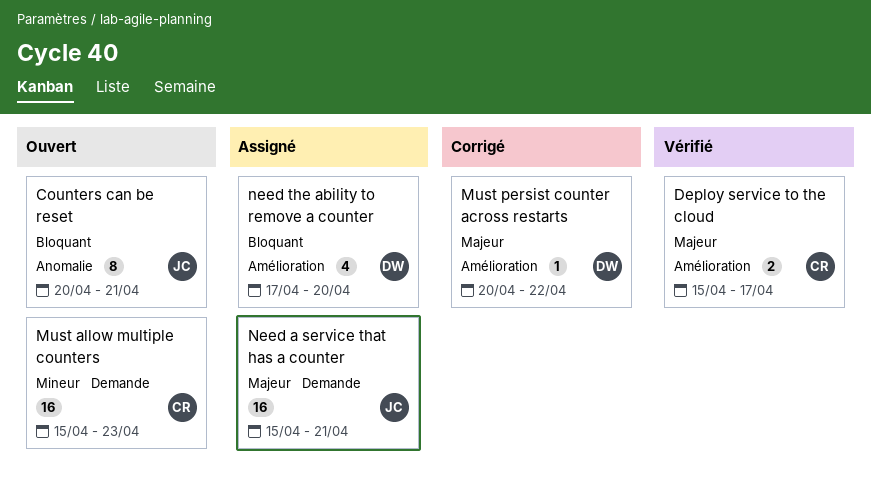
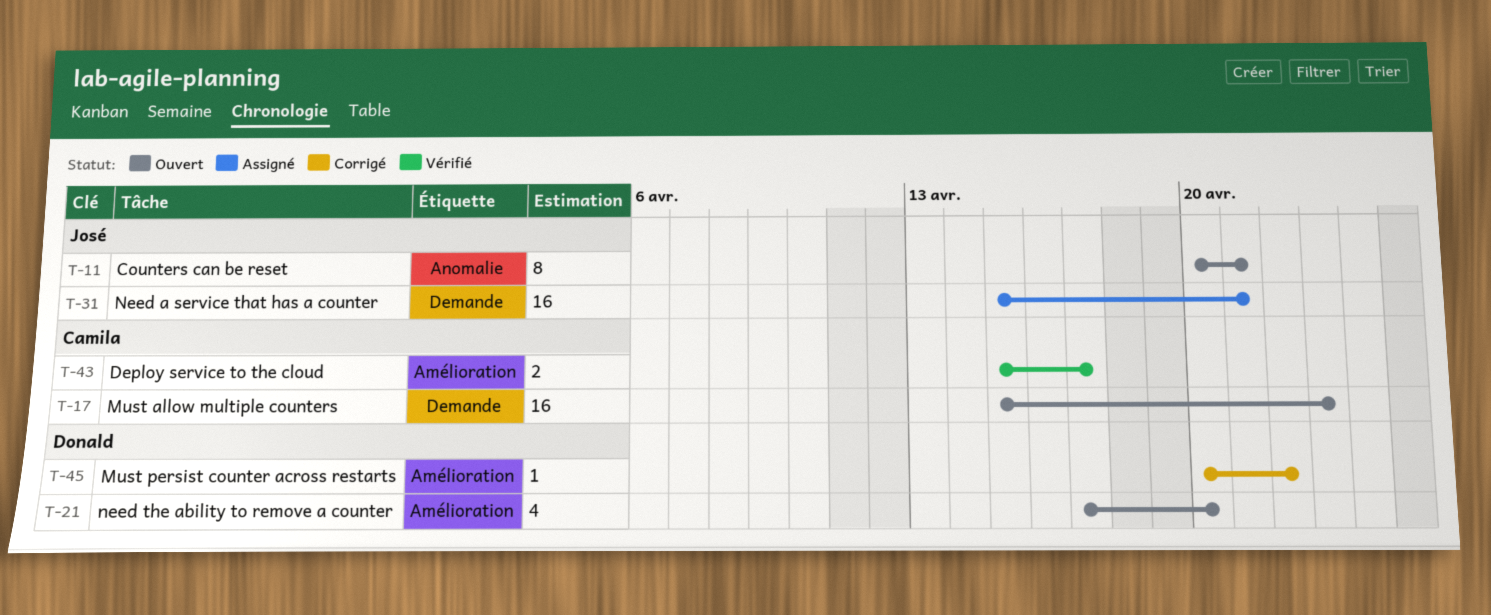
need the ability to remove a counter, status: Assigné -> Ouvert

